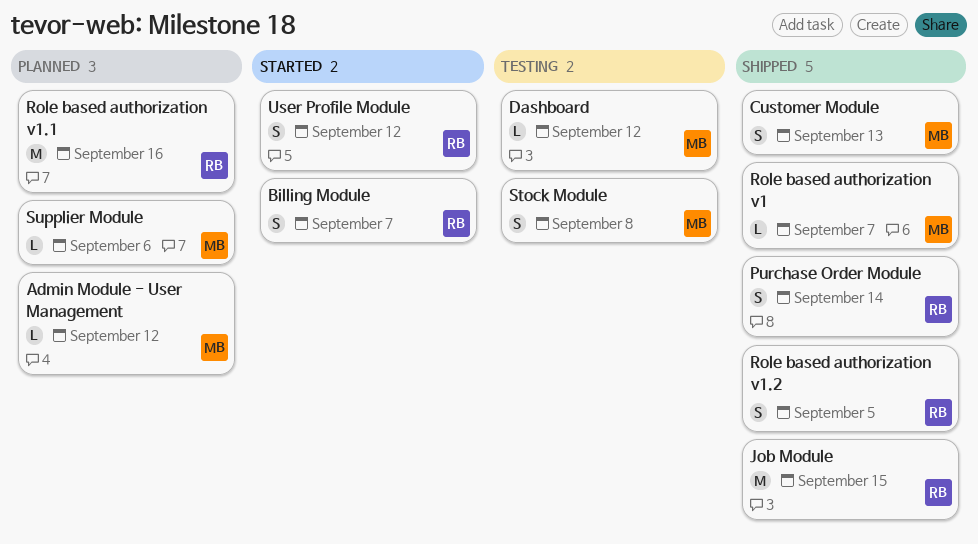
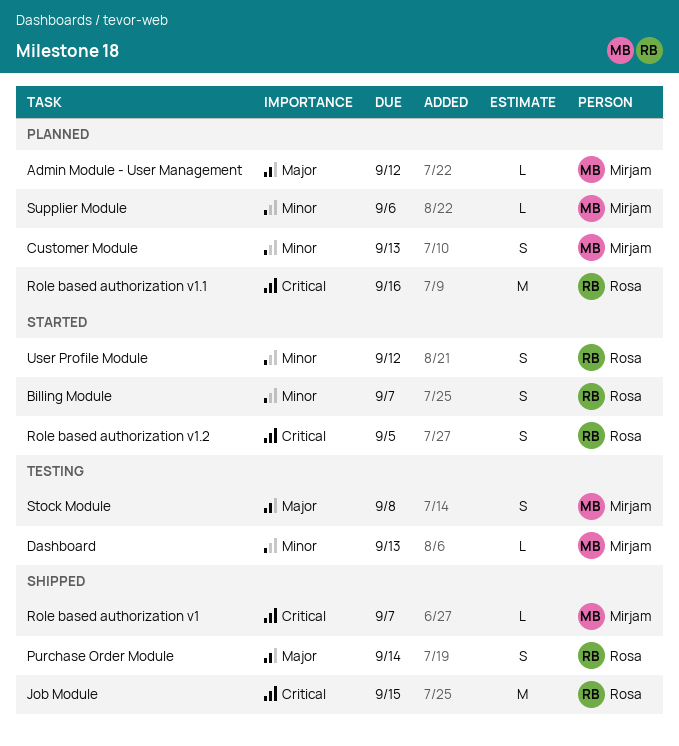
Customer Module, status: Shipped -> Planned
Dashboard, due: Sep 12 -> Sep 13
Role based authorization v1.2, status: Shipped -> Started

